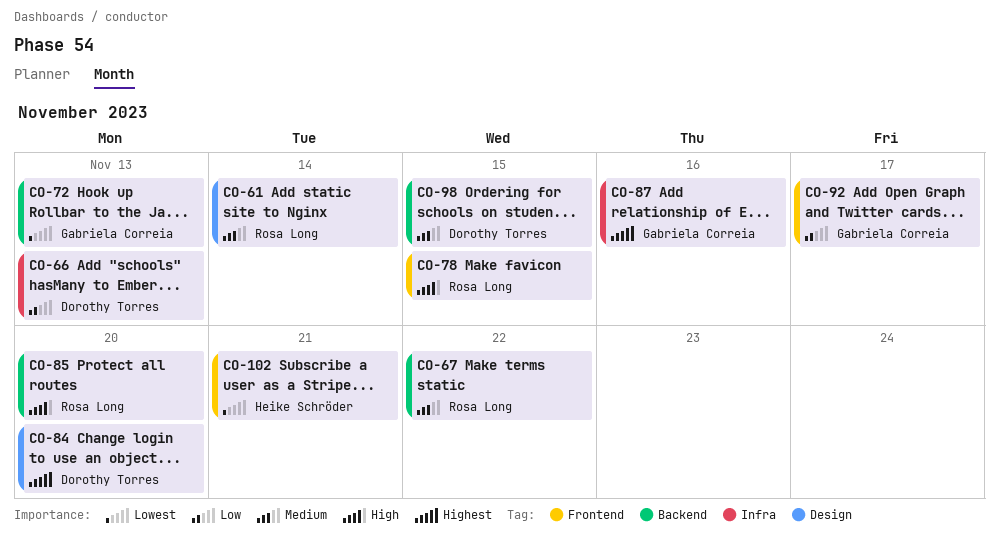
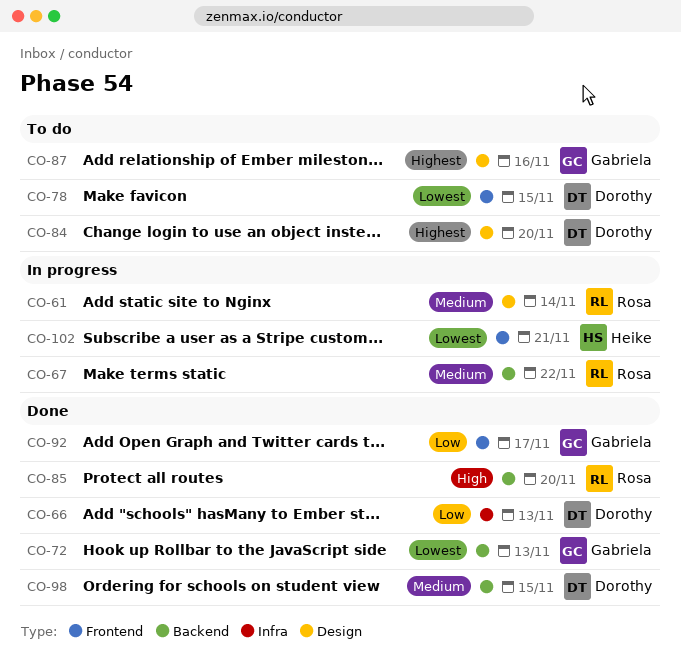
CO-78, owner: Rosa Long -> Dorothy Torres
CO-78, priority: High -> Lowest
CO-87, label: Infra -> Design

